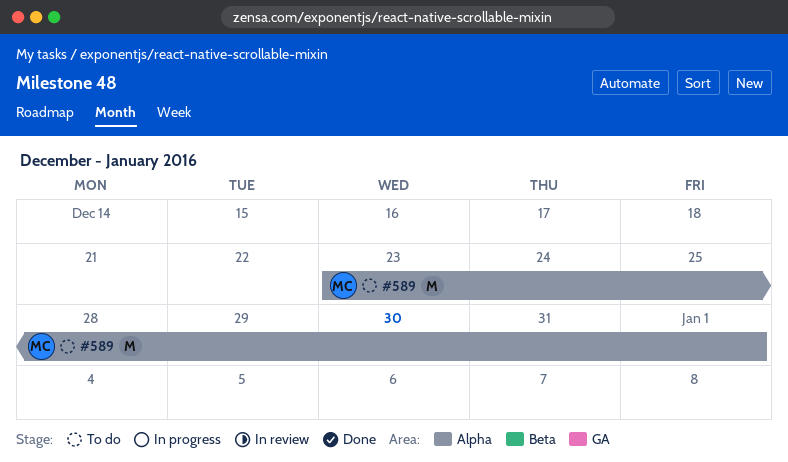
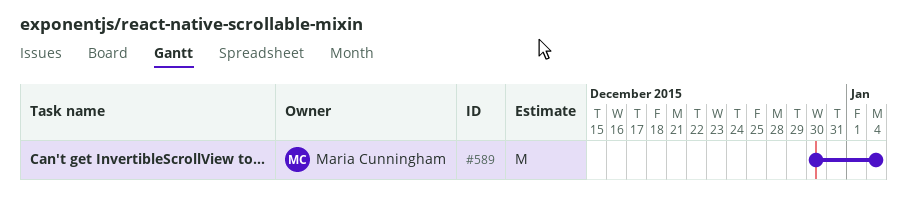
#589, start: Dec 23 -> Dec 30
#589, due: Jan 1 -> Jan 4

